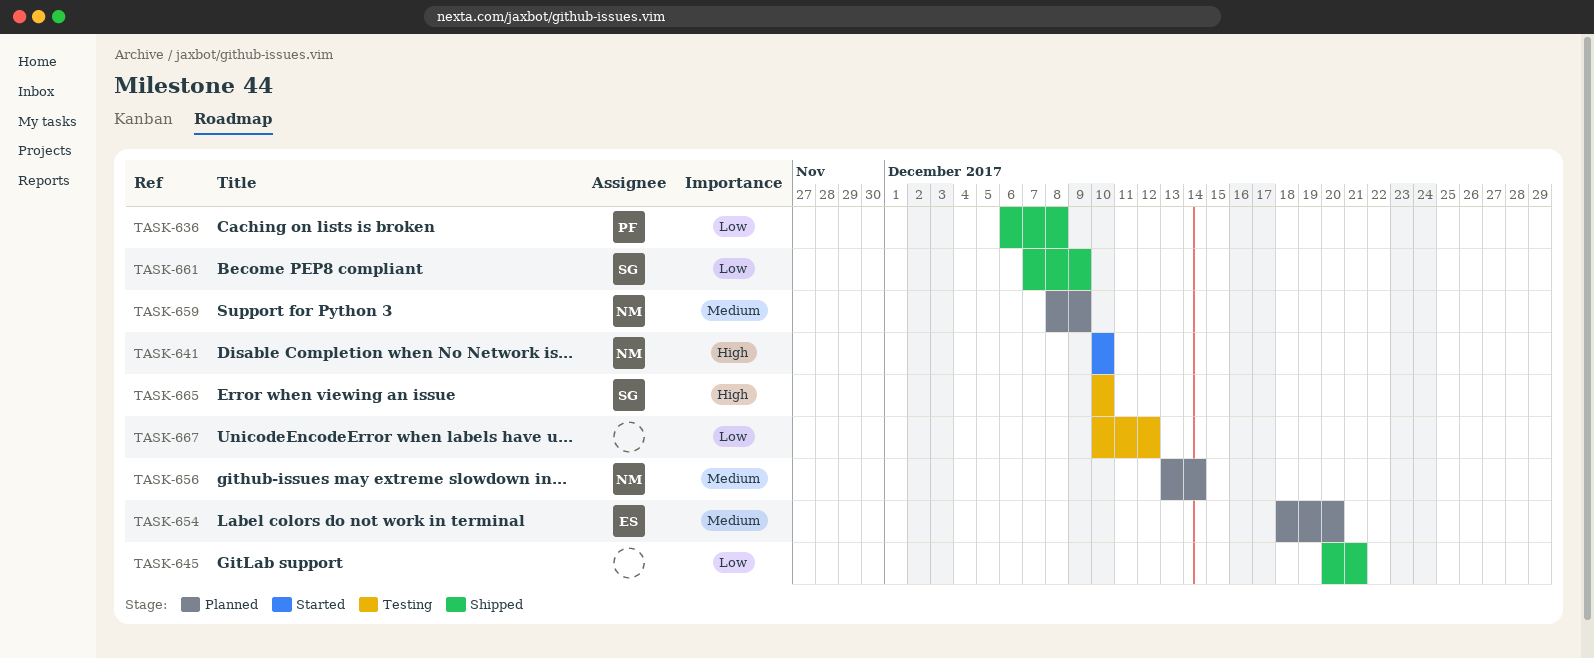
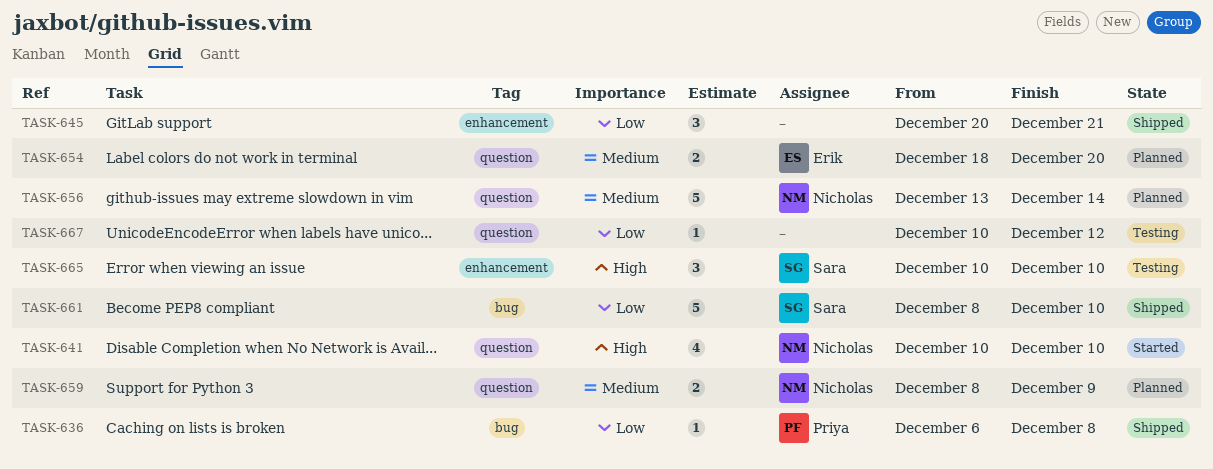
TASK-661, start: Dec 7 -> Dec 8
TASK-661, due: Dec 9 -> Dec 10

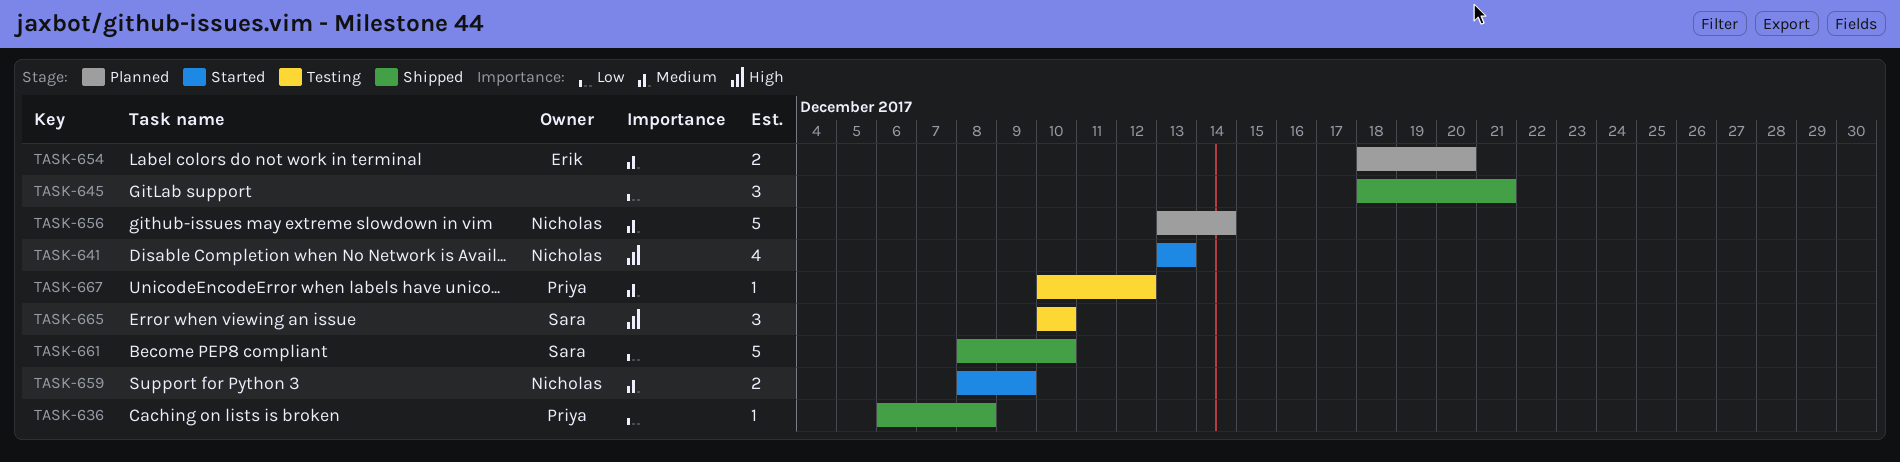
TASK-641, start: Dec 10 -> Dec 13
TASK-641, due: Dec 10 -> Dec 13
TASK-645, start: Dec 20 -> Dec 18
TASK-659, status: Planned -> Started
TASK-667, owner: none -> Priya
TASK-667, priority: Low -> Medium

